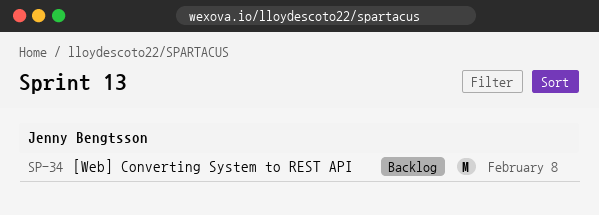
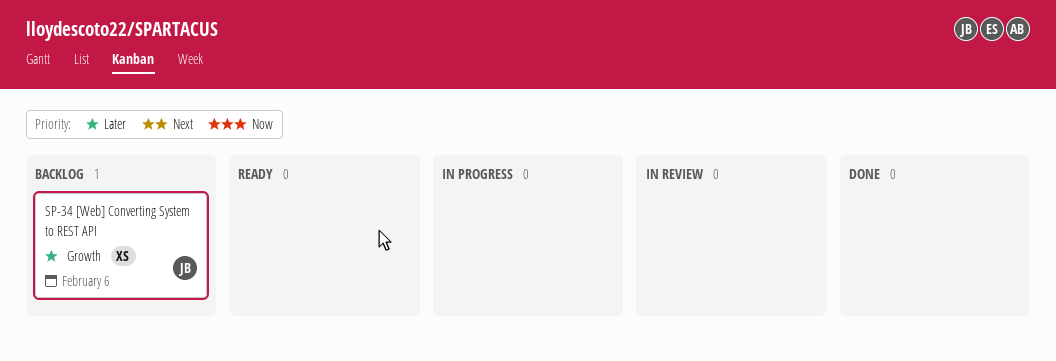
SP-34, estimate: M -> XS
SP-34, due: Feb 8 -> Feb 6

